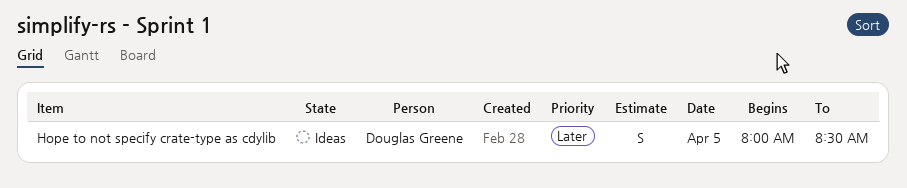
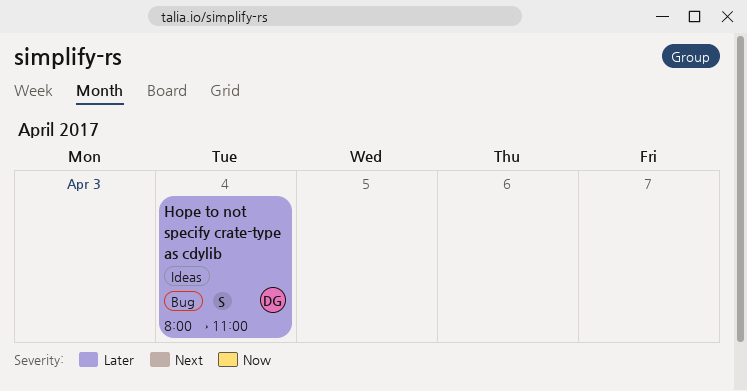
Hope to not specify crate-type as cdylib, day: Apr 5 -> Apr 4
Hope to not specify crate-type as cdylib, ends: 08:30 -> 11:00

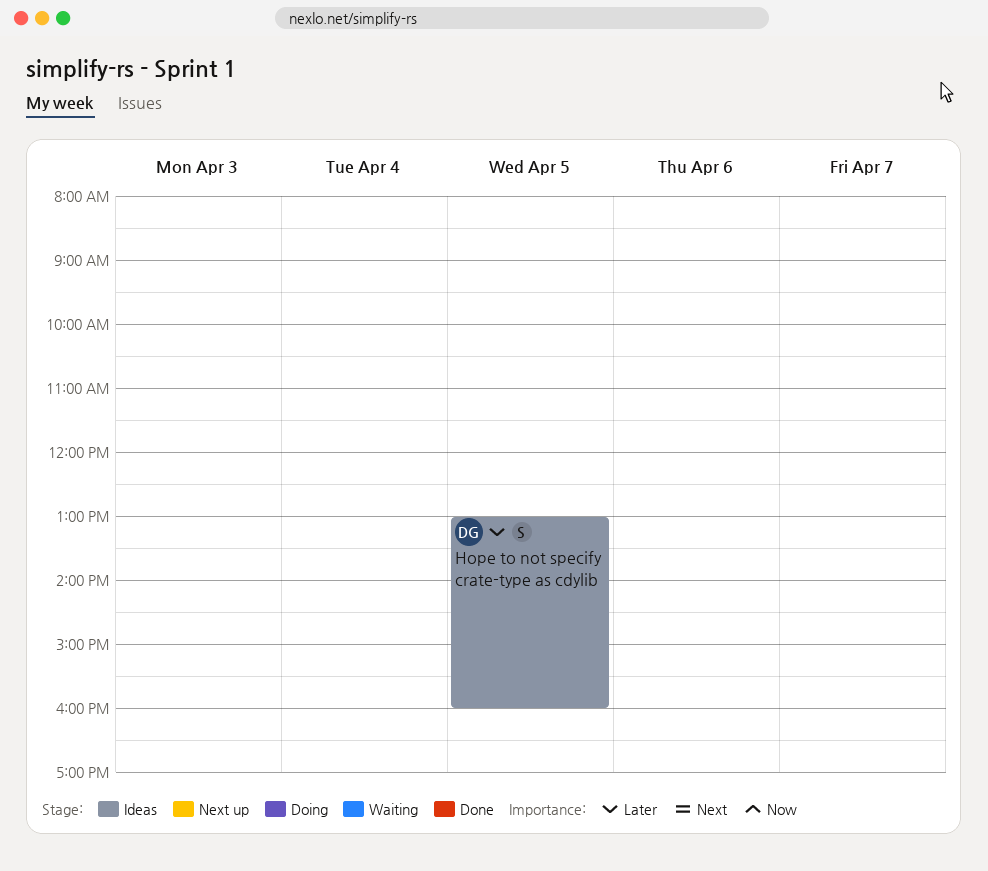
Hope to not specify crate-type as cdylib, day: Apr 4 -> Apr 5
Hope to not specify crate-type as cdylib, begins: 08:00 -> 13:00
Hope to not specify crate-type as cdylib, ends: 11:00 -> 16:00

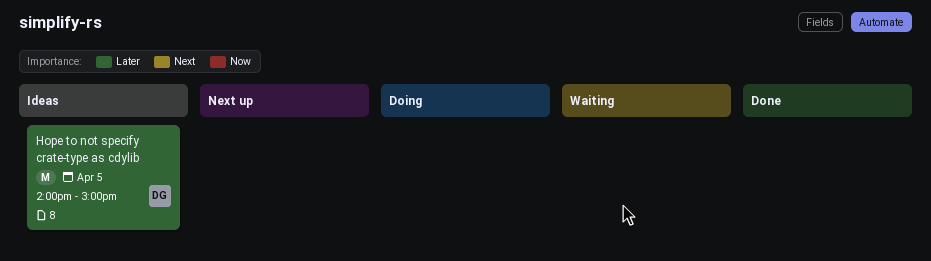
Hope to not specify crate-type as cdylib, estimate: S -> M
Hope to not specify crate-type as cdylib, begins: 13:00 -> 14:00
Hope to not specify crate-type as cdylib, ends: 16:00 -> 15:00

